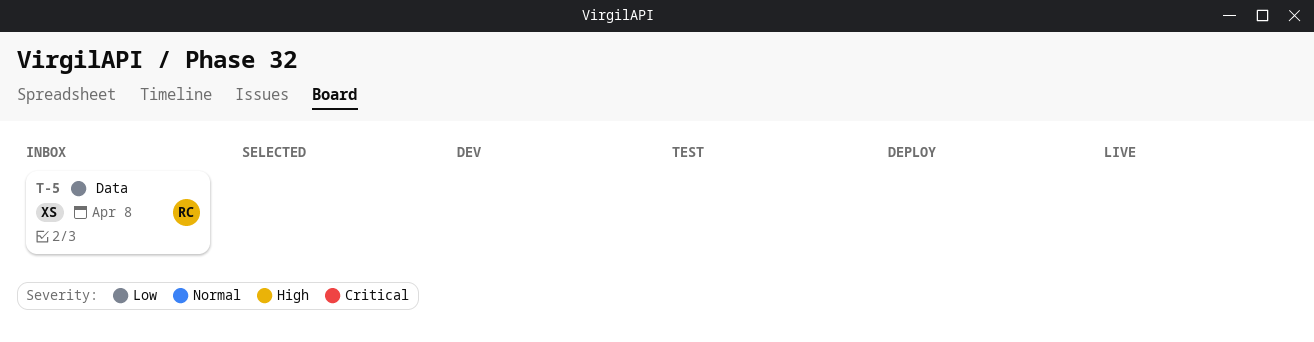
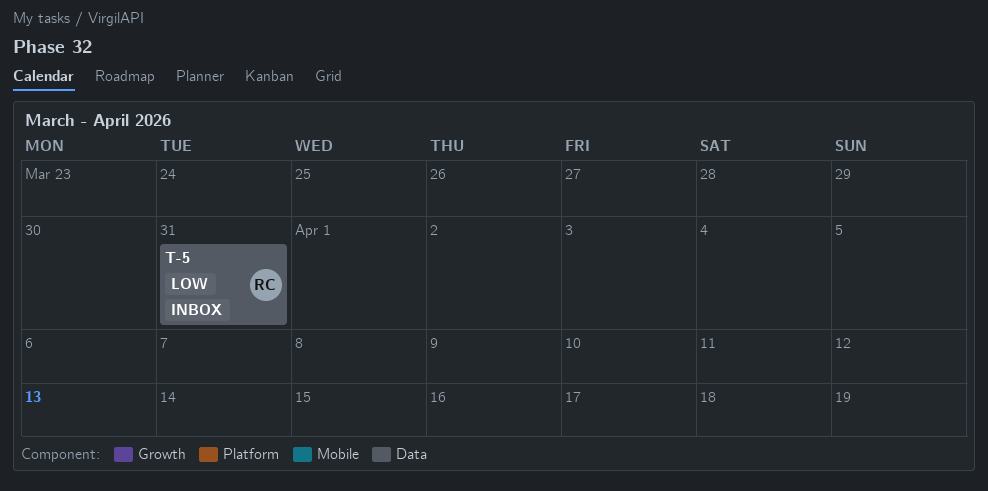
T-5, due: Apr 8 -> Mar 31

